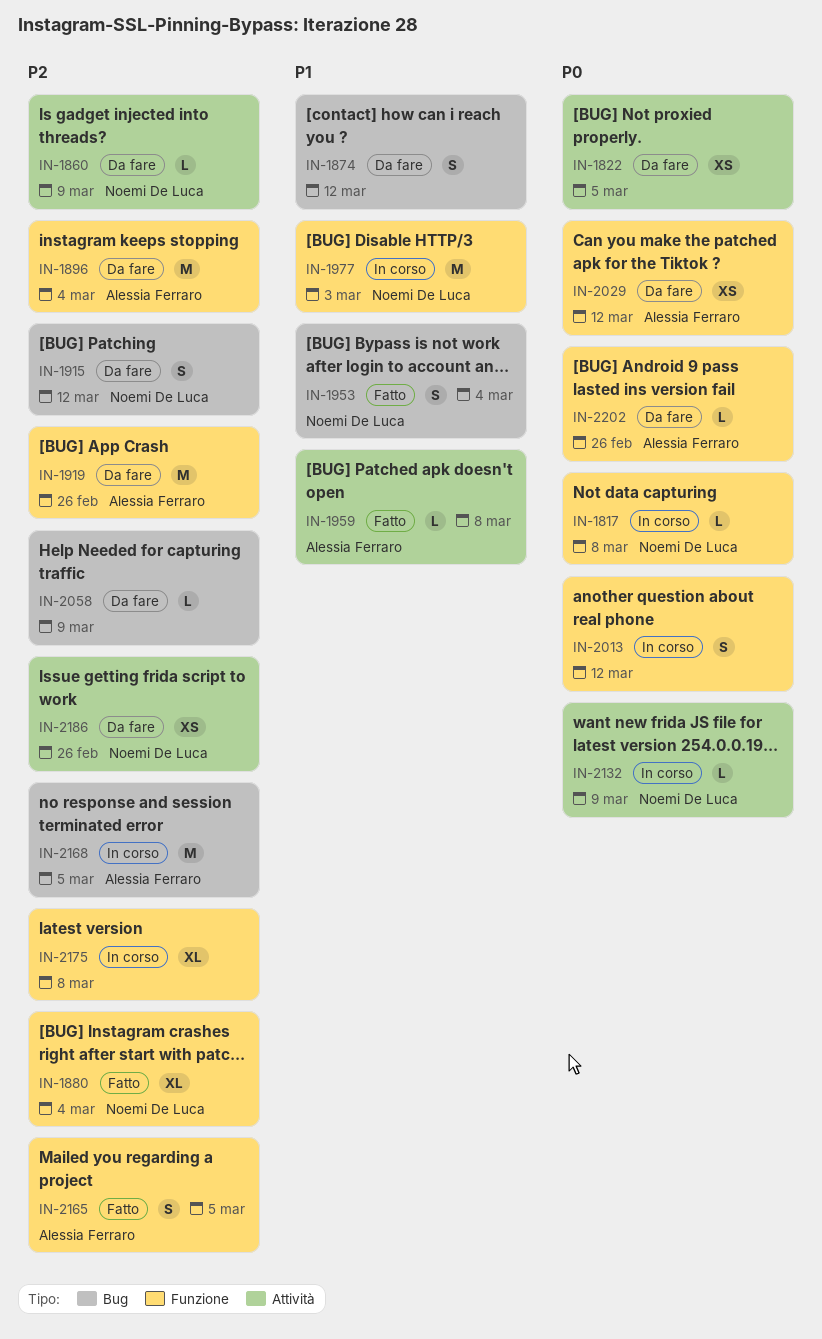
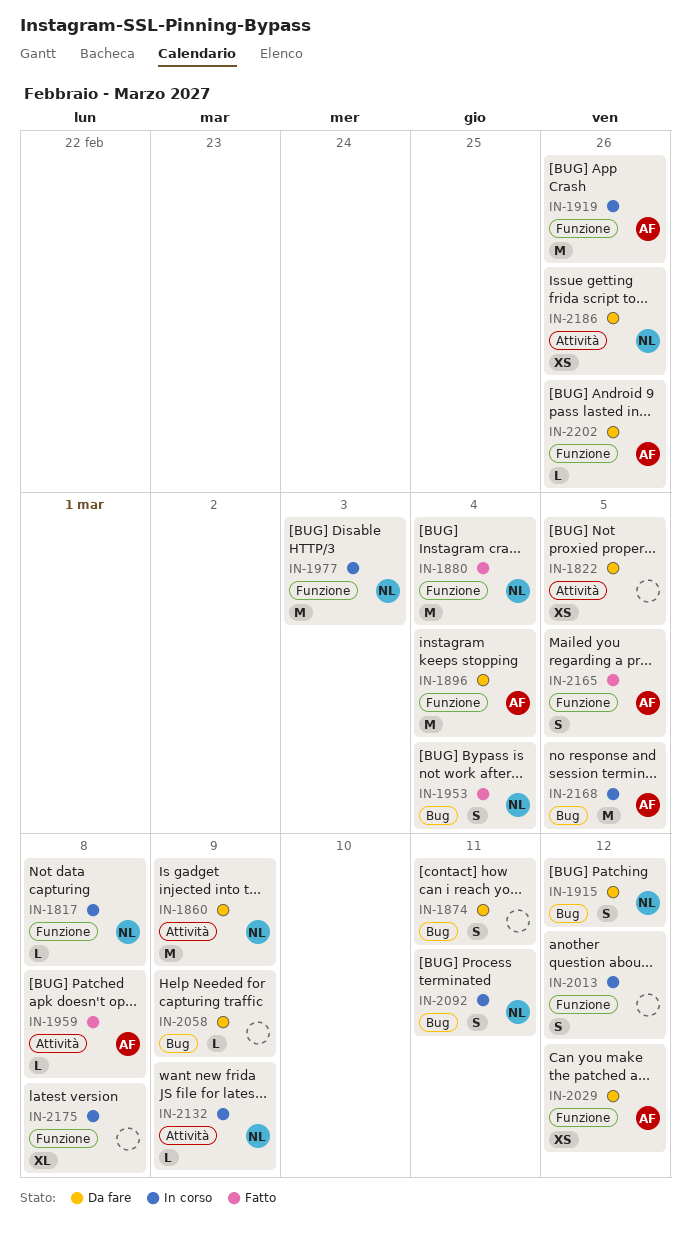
IN-1860, estimate: L -> M
IN-1874, due: Mar 12 -> Mar 11
IN-1880, estimate: XL -> M
IN-1919, status: Da fare -> In corso
IN-2092: none -> present

